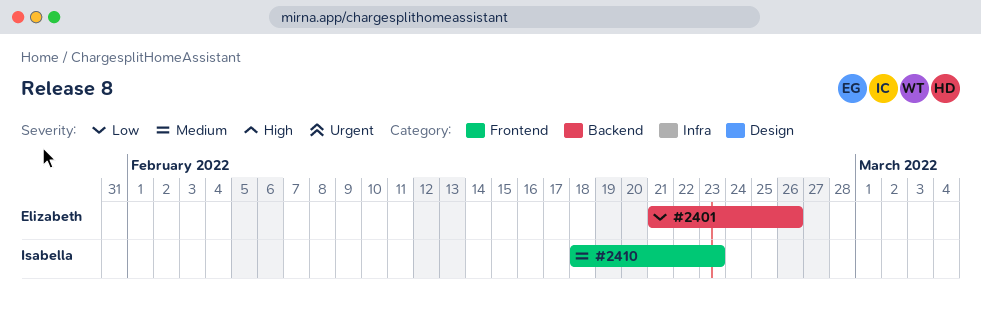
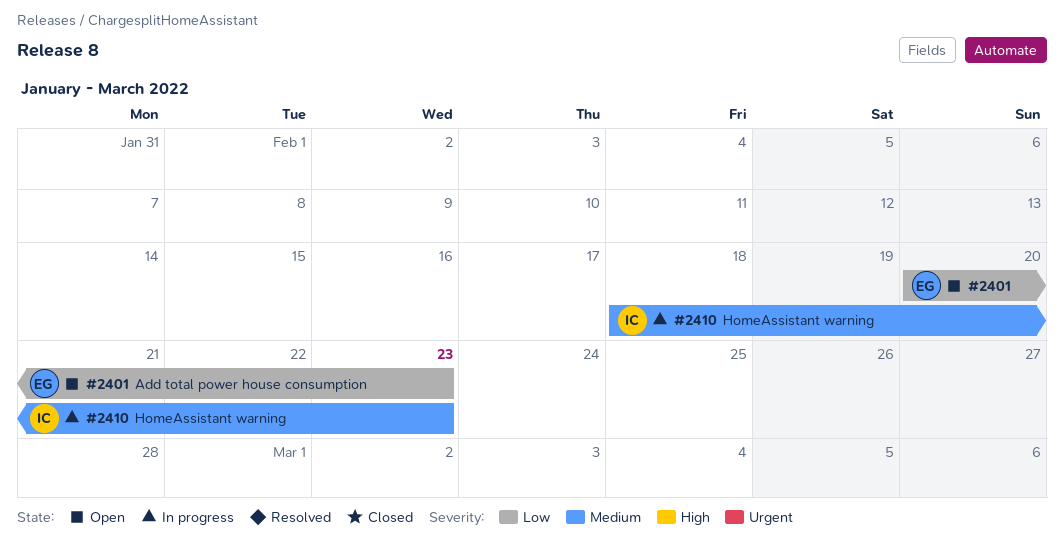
#2401, start: Feb 21 -> Feb 20
#2401, due: Feb 26 -> Feb 23

